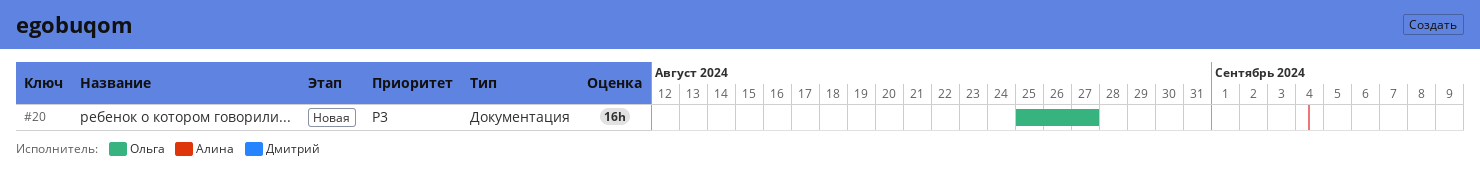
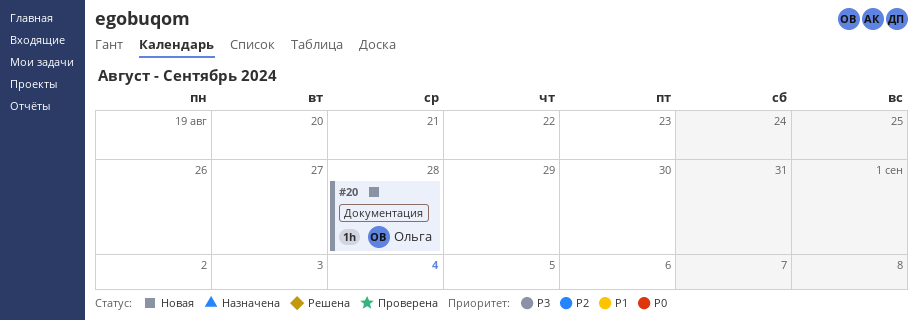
#20, estimate: 16h -> 1h
#20, due: Aug 27 -> Aug 28

